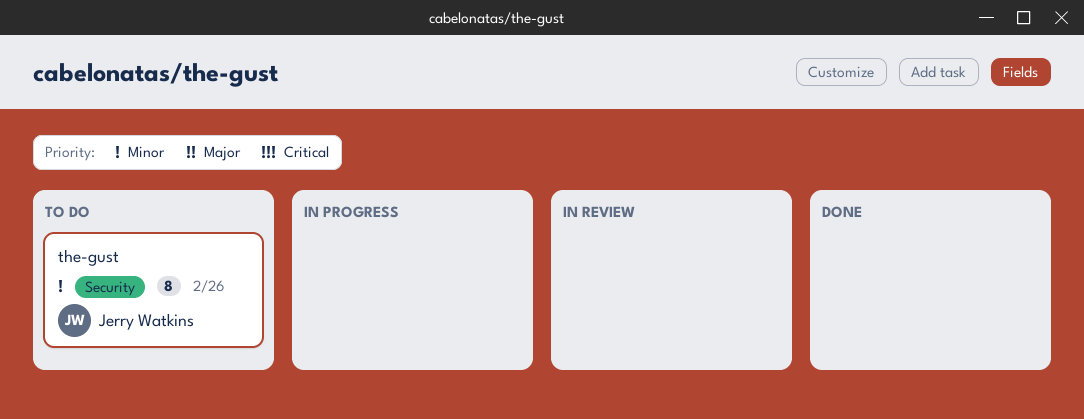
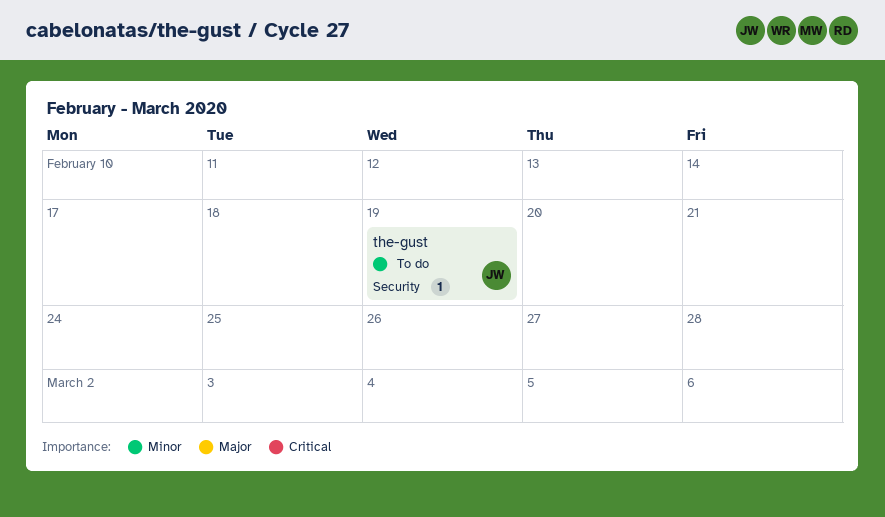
the-gust, estimate: 8 -> 1
the-gust, due: Feb 26 -> Feb 19

